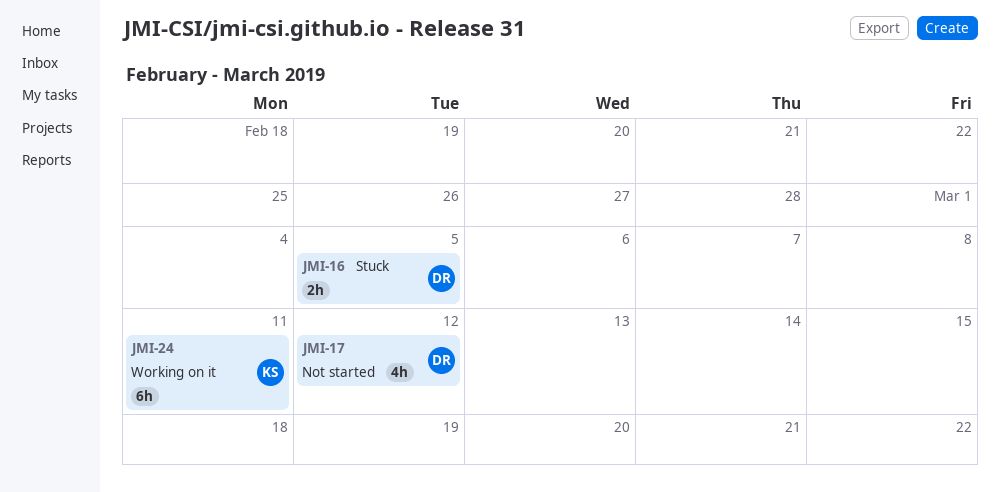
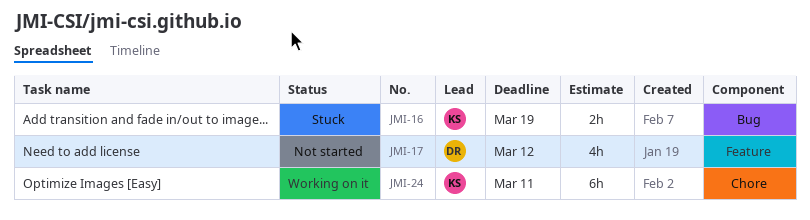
JMI-16, owner: DR -> KS
JMI-16, due: Mar 5 -> Mar 19

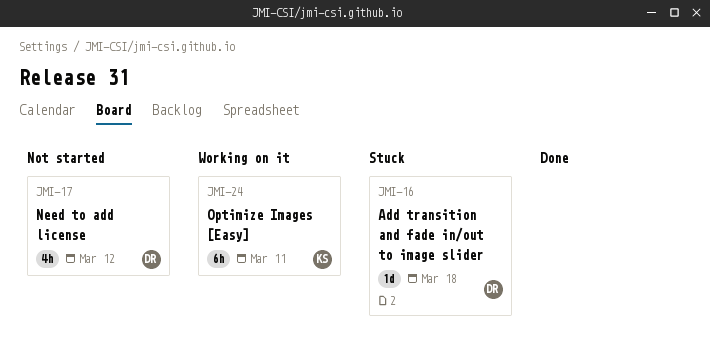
JMI-16, owner: KS -> DR
JMI-16, estimate: 2h -> 1d
JMI-16, due: Mar 19 -> Mar 18

